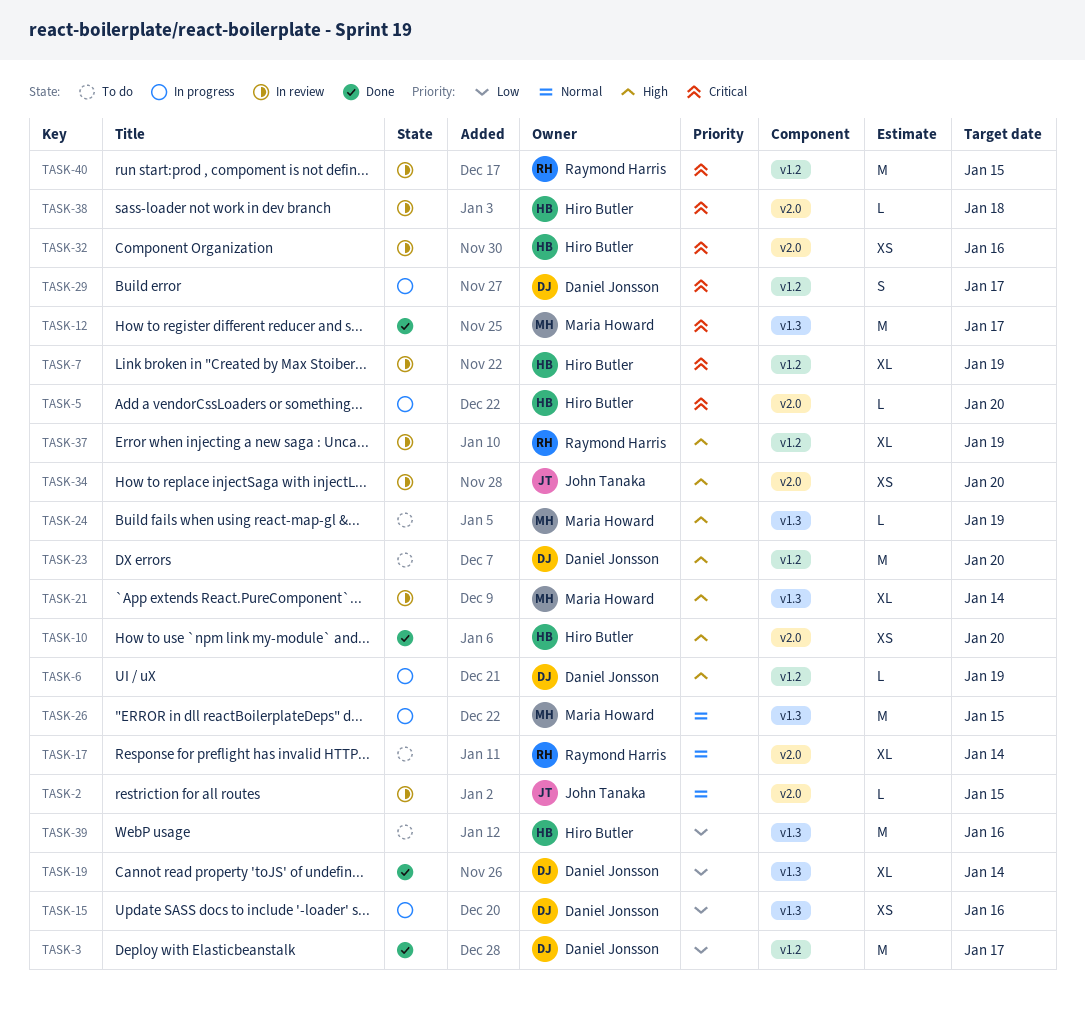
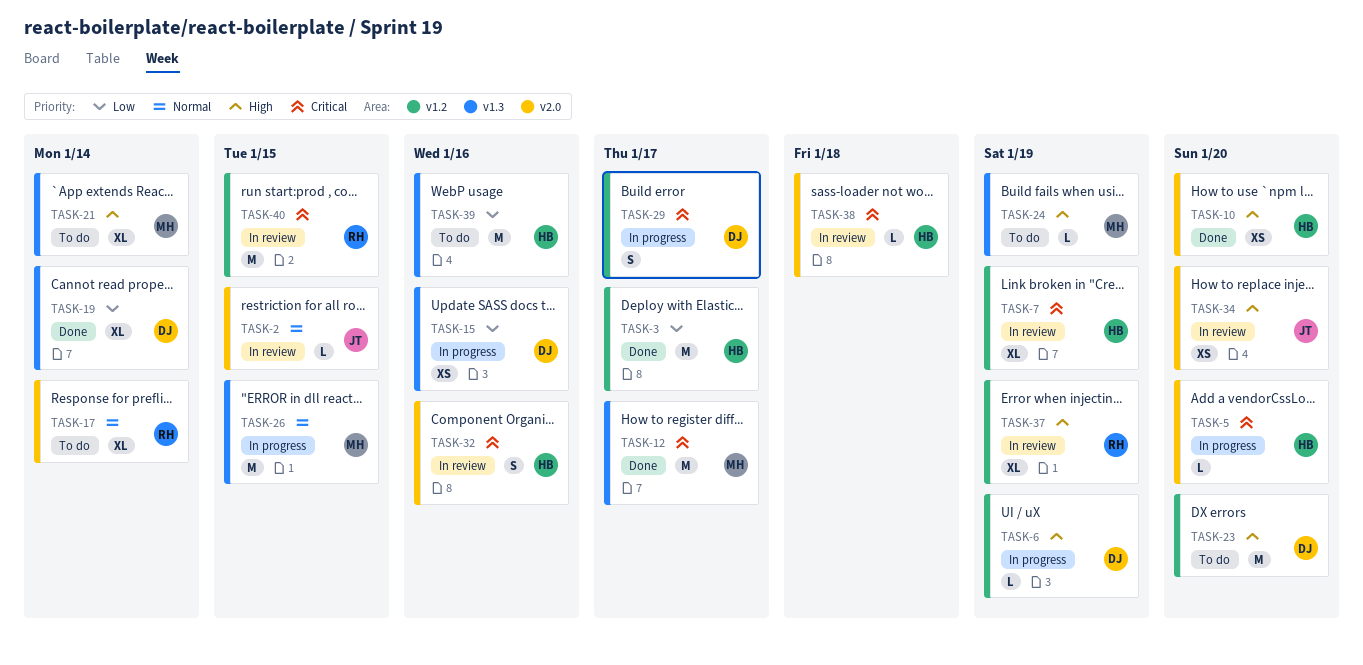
TASK-3, owner: Daniel Jonsson -> Hiro Butler
TASK-21, status: In review -> To do
TASK-32, estimate: XS -> S

